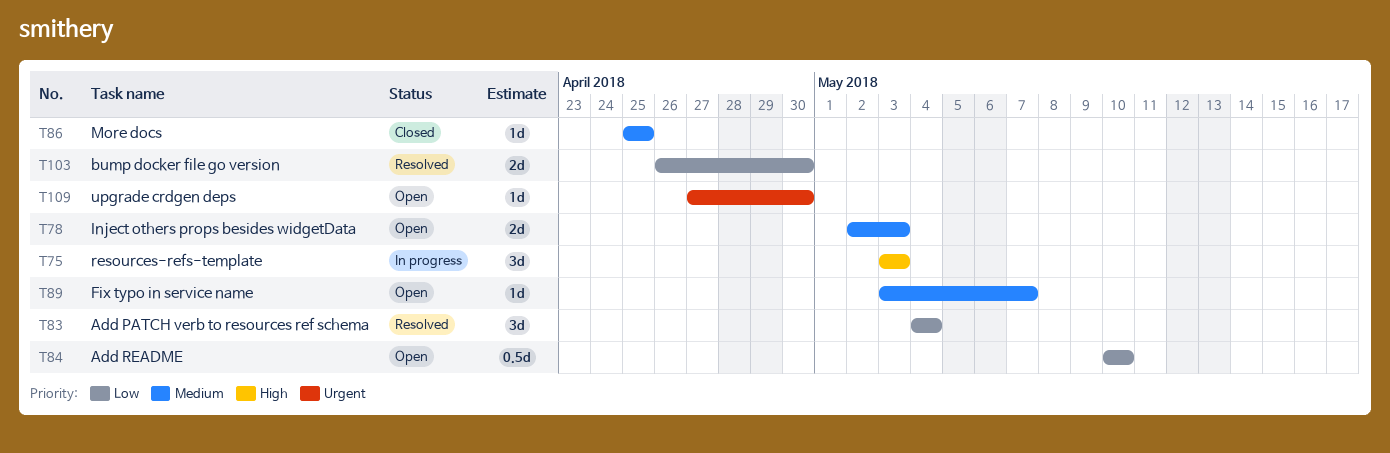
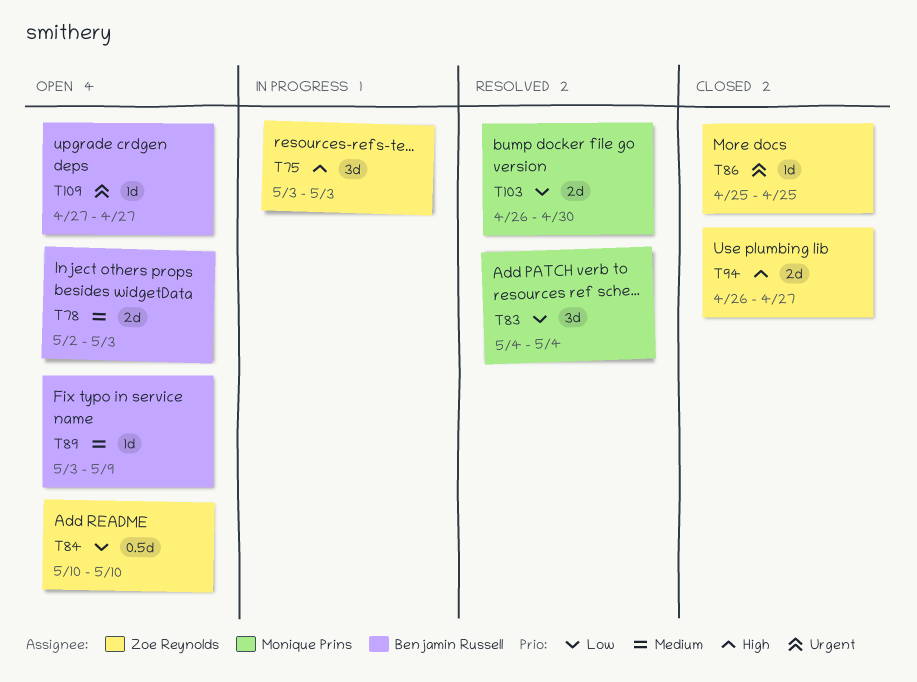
T86, priority: Medium -> Urgent
T89, due: May 7 -> May 9
T94: none -> present
T109, due: Apr 30 -> Apr 27

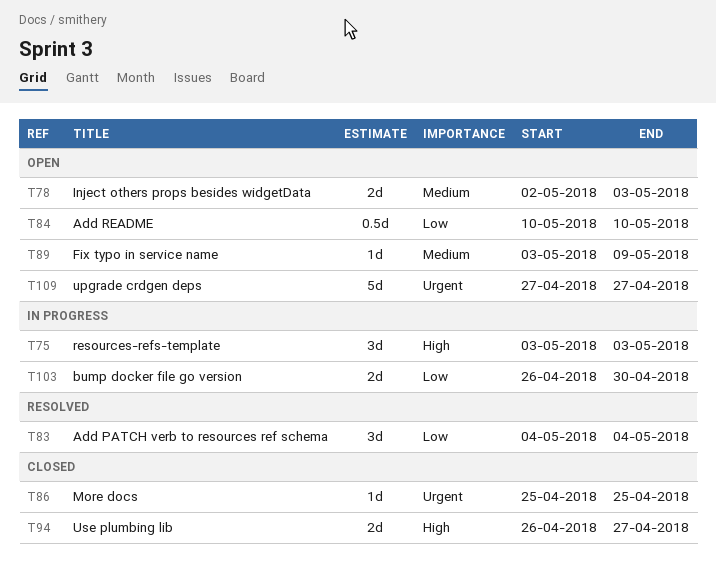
T103, status: Resolved -> In progress
T109, estimate: 1d -> 5d

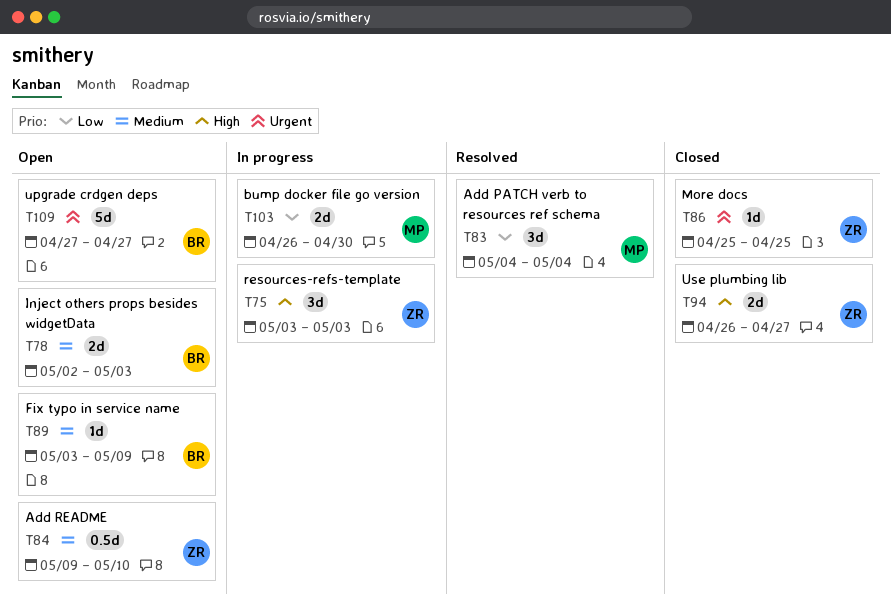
T84, priority: Low -> Medium
T84, start: May 10 -> May 9

